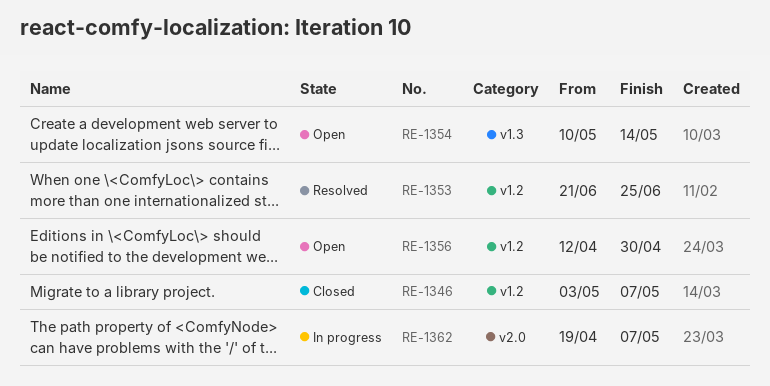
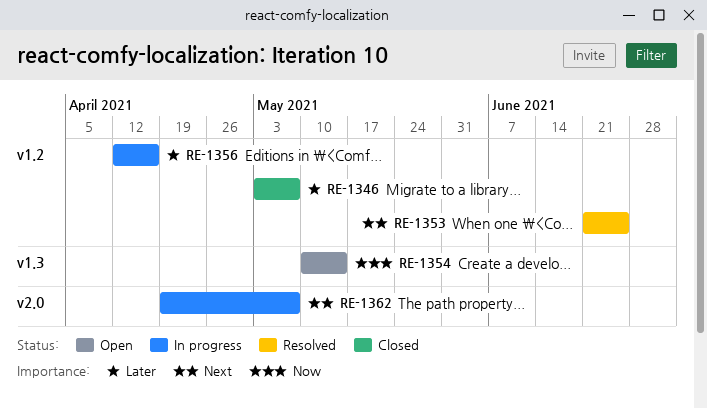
RE-1356, status: Open -> In progress
RE-1356, due: Apr 30 -> Apr 16

